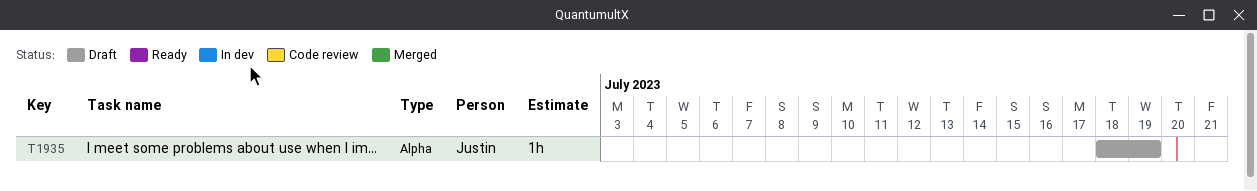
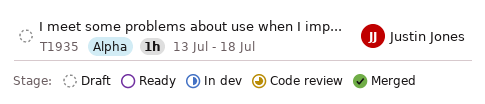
T1935, start: Jul 18 -> Jul 13
T1935, due: Jul 19 -> Jul 18

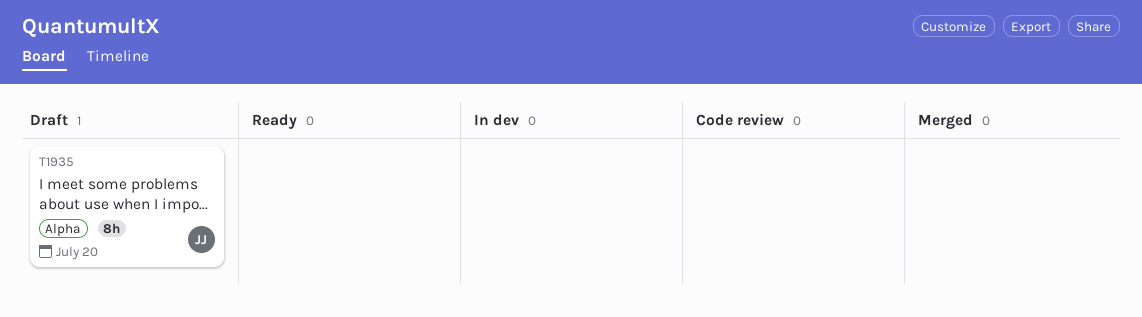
T1935, estimate: 1h -> 8h
T1935, due: Jul 18 -> Jul 20

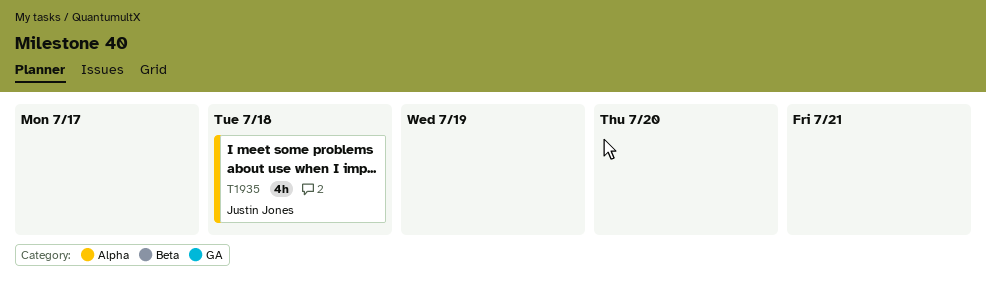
T1935, estimate: 8h -> 4h
T1935, due: Jul 20 -> Jul 18

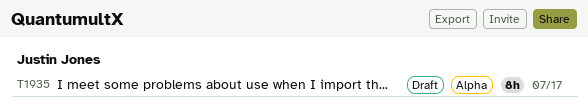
T1935, estimate: 4h -> 8h
T1935, due: Jul 18 -> Jul 17

